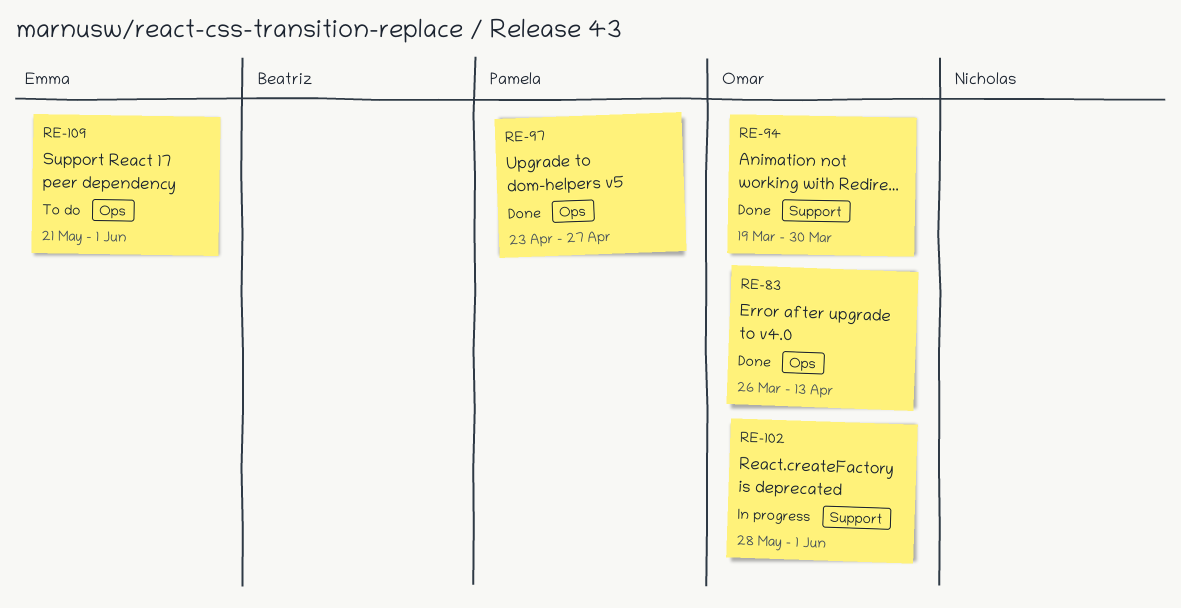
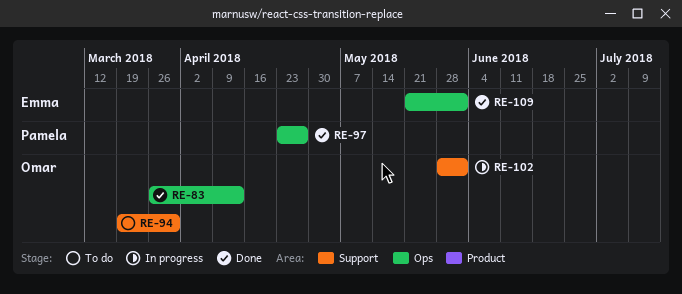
RE-94, status: Done -> To do
RE-109, status: To do -> Done

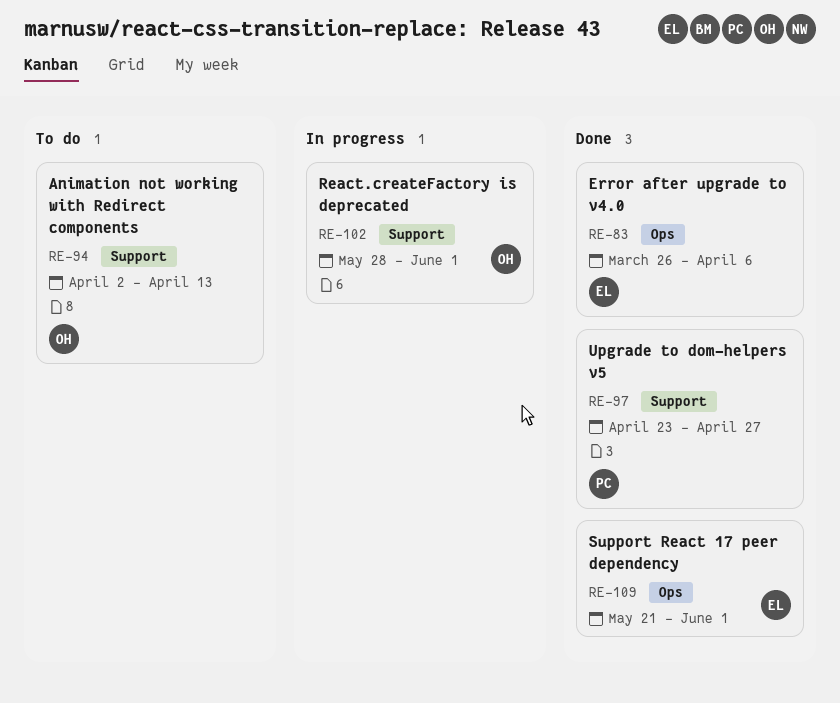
RE-83, owner: Omar -> Emma
RE-83, due: Apr 13 -> Apr 6
RE-94, start: Mar 19 -> Apr 2
RE-94, due: Mar 30 -> Apr 13
RE-97, label: Ops -> Support

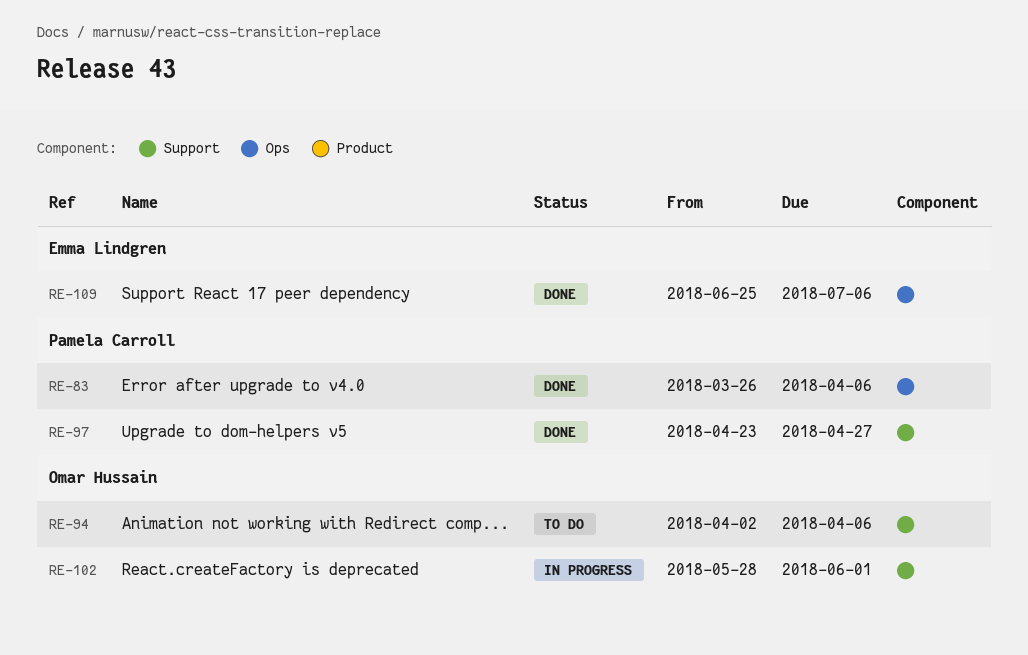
RE-83, owner: Emma Lindgren -> Pamela Carroll
RE-94, due: Apr 13 -> Apr 6
RE-109, start: May 21 -> Jun 25
RE-109, due: Jun 1 -> Jul 6

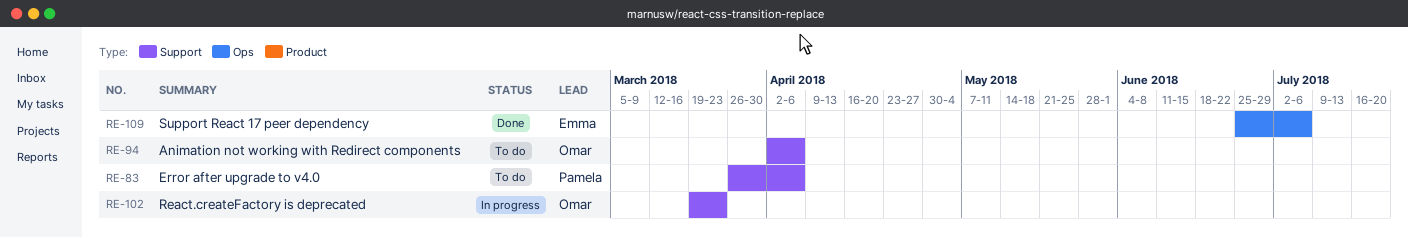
RE-83, status: Done -> To do
RE-83, label: Ops -> Support
RE-97: present -> none
RE-102, start: May 28 -> Mar 19
RE-102, due: Jun 1 -> Mar 23

